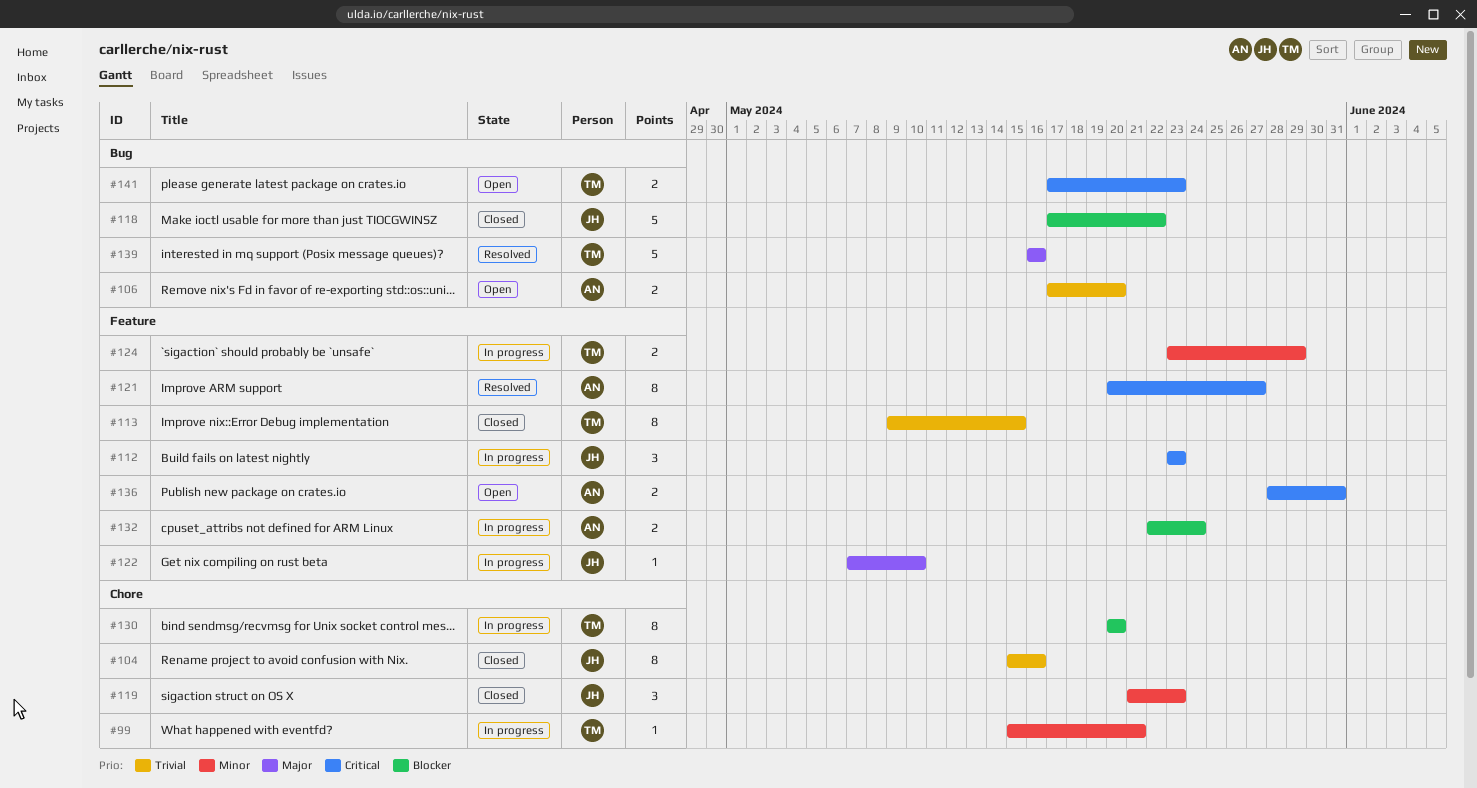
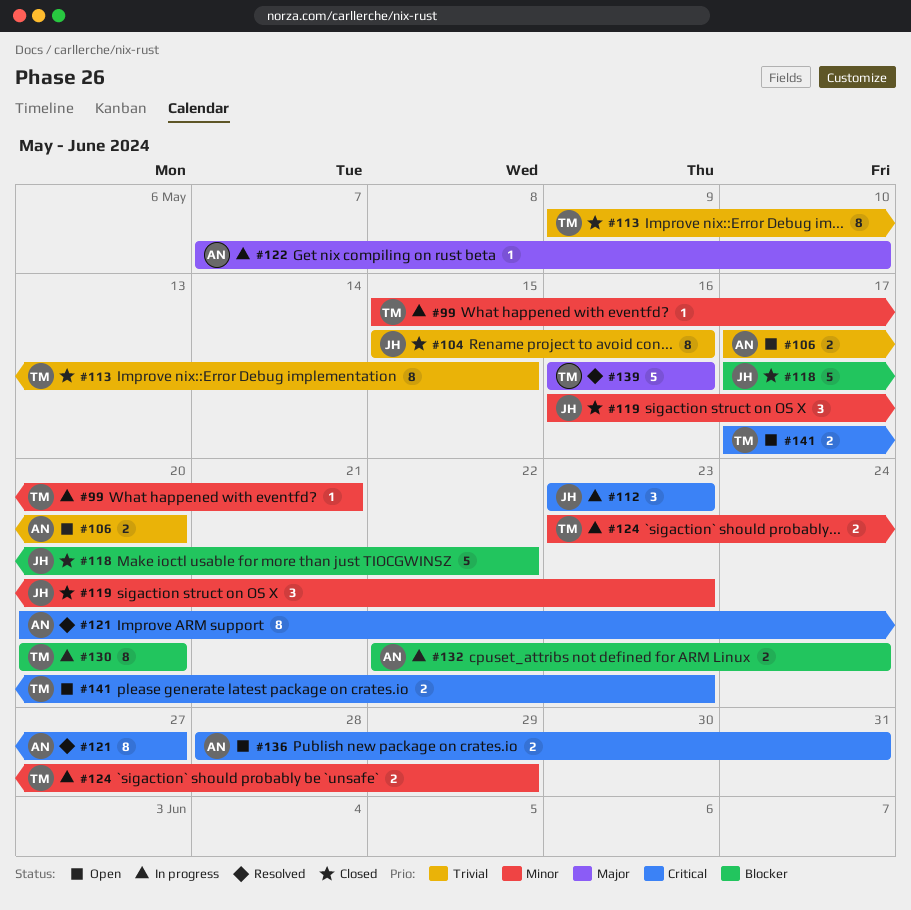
#119, start: May 21 -> May 16
#122, owner: JH -> AN

